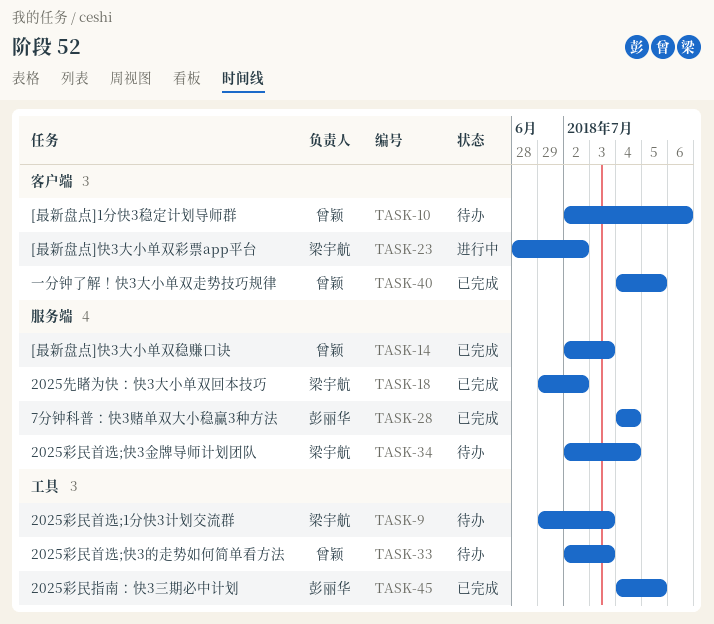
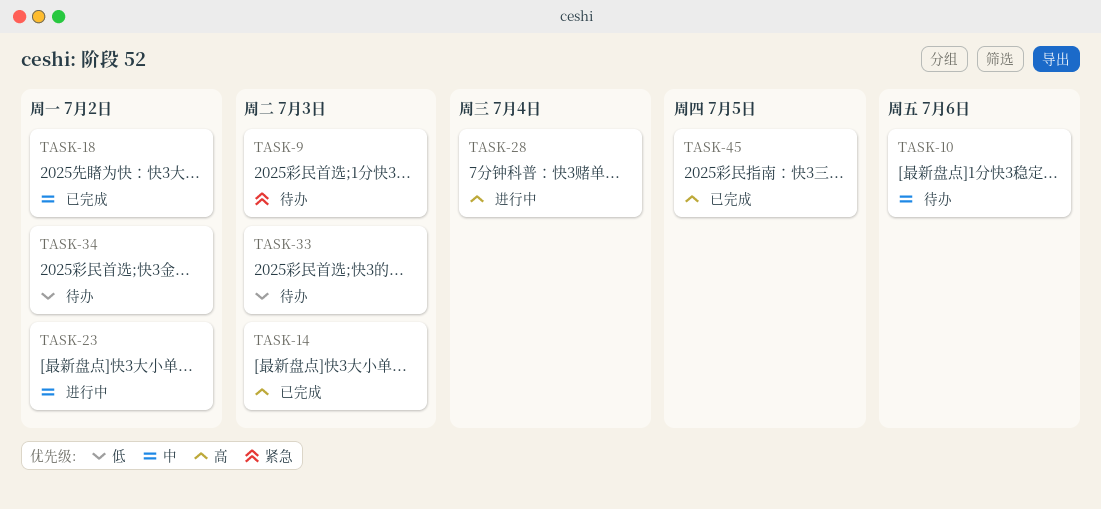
TASK-28, status: 已完成 -> 进行中
TASK-34, due: Jul 4 -> Jul 2
TASK-40: present -> none

